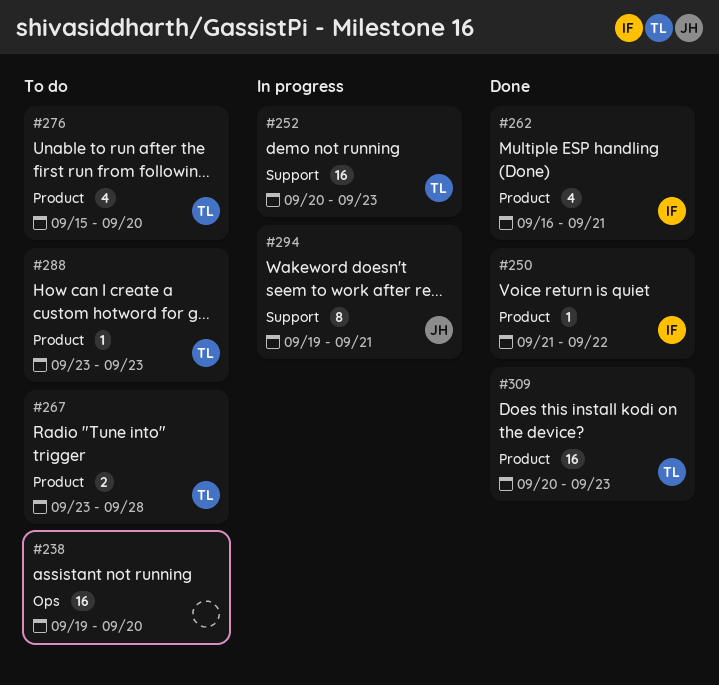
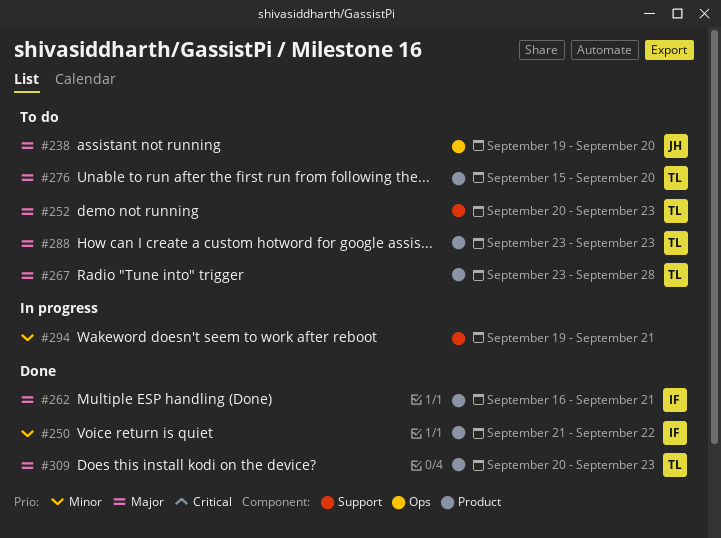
#238, owner: none -> JH
#252, status: In progress -> To do
#294, owner: JH -> none

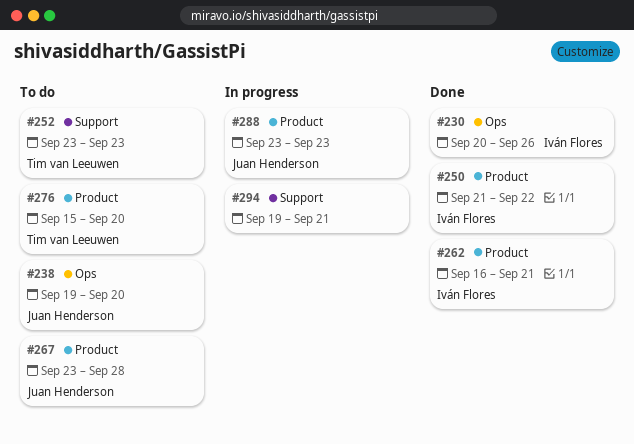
#230: none -> present
#252, start: Sep 20 -> Sep 23
#267, owner: Tim van Leeuwen -> Juan Henderson
#288, status: To do -> In progress
#288, owner: Tim van Leeuwen -> Juan Henderson
#309: present -> none

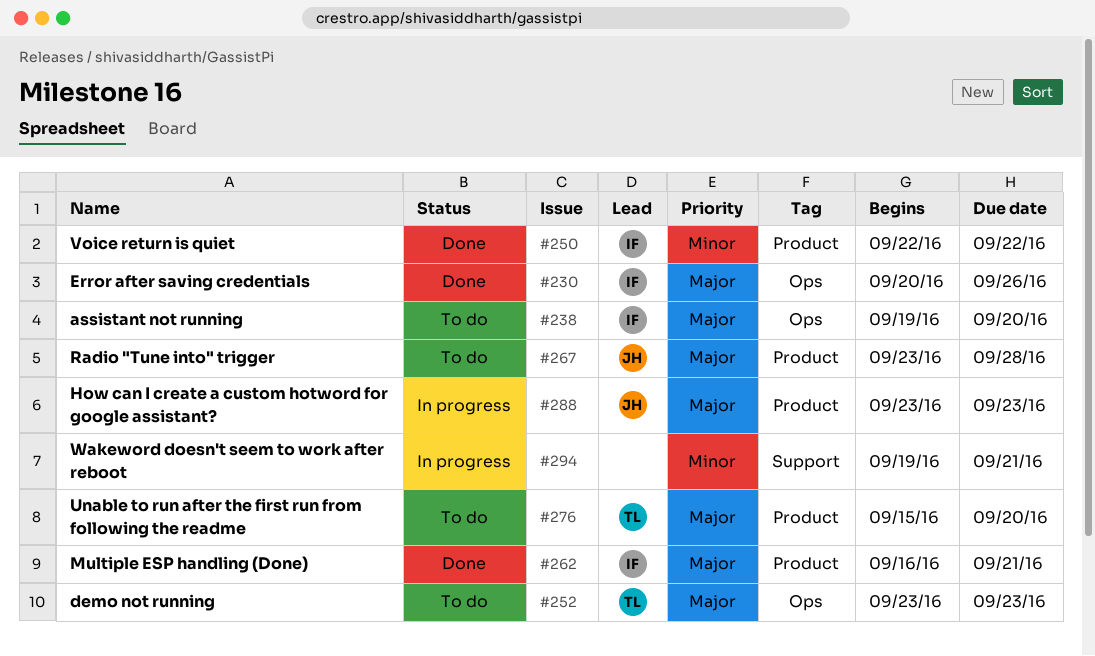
#238, owner: Juan Henderson -> Iván Flores
#250, start: Sep 21 -> Sep 22
#252, label: Support -> Ops

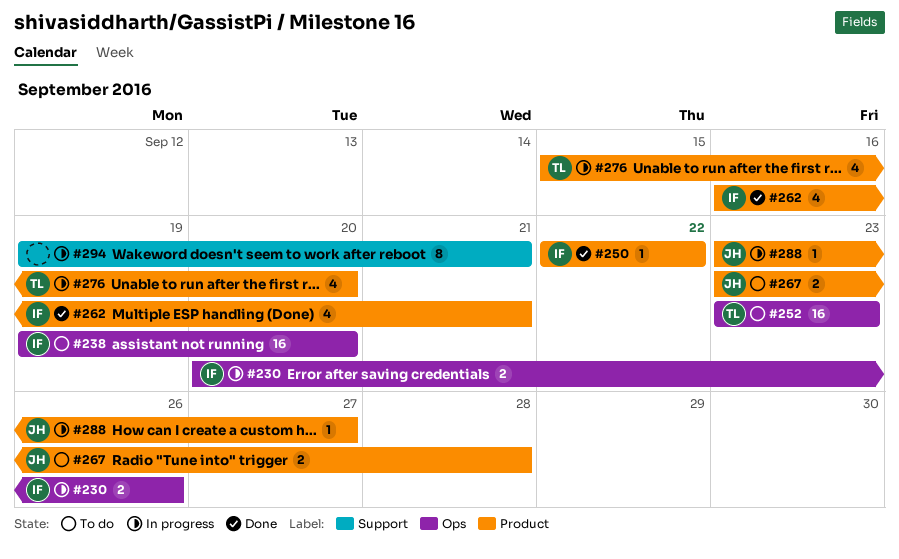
#230, status: Done -> In progress
#276, status: To do -> In progress
#288, due: Sep 23 -> Sep 27

